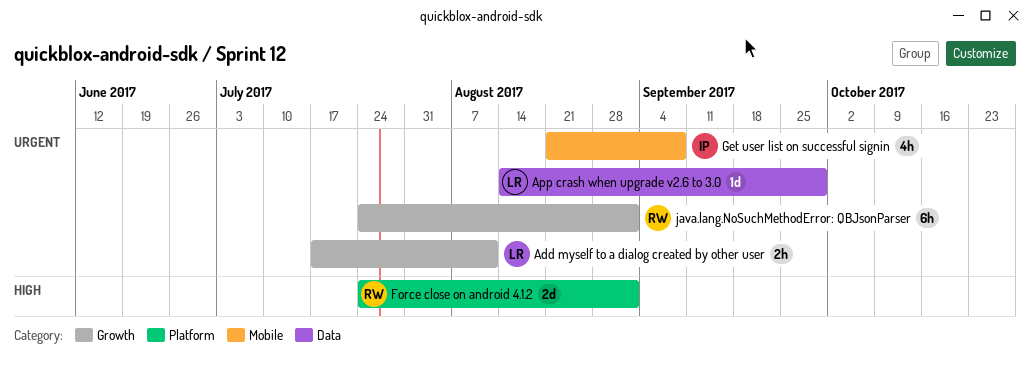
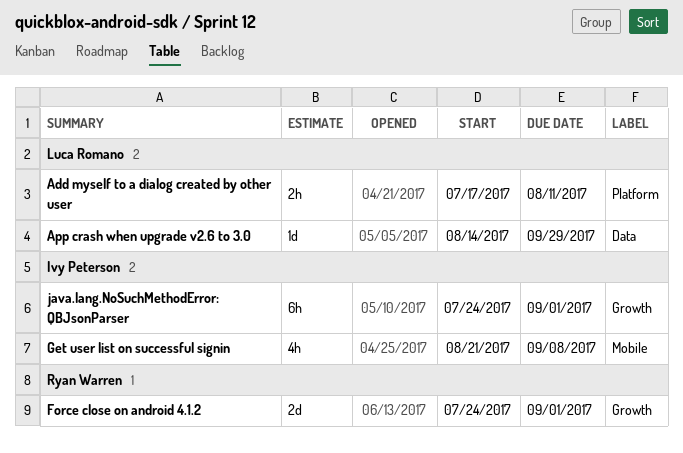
Add myself to a dialog created by other user, label: Growth -> Platform
Force close on android 4.1.2, label: Platform -> Growth
java.lang.NoSuchMethodError: QBJsonParser, owner: Ryan Warren -> Ivy Peterson

